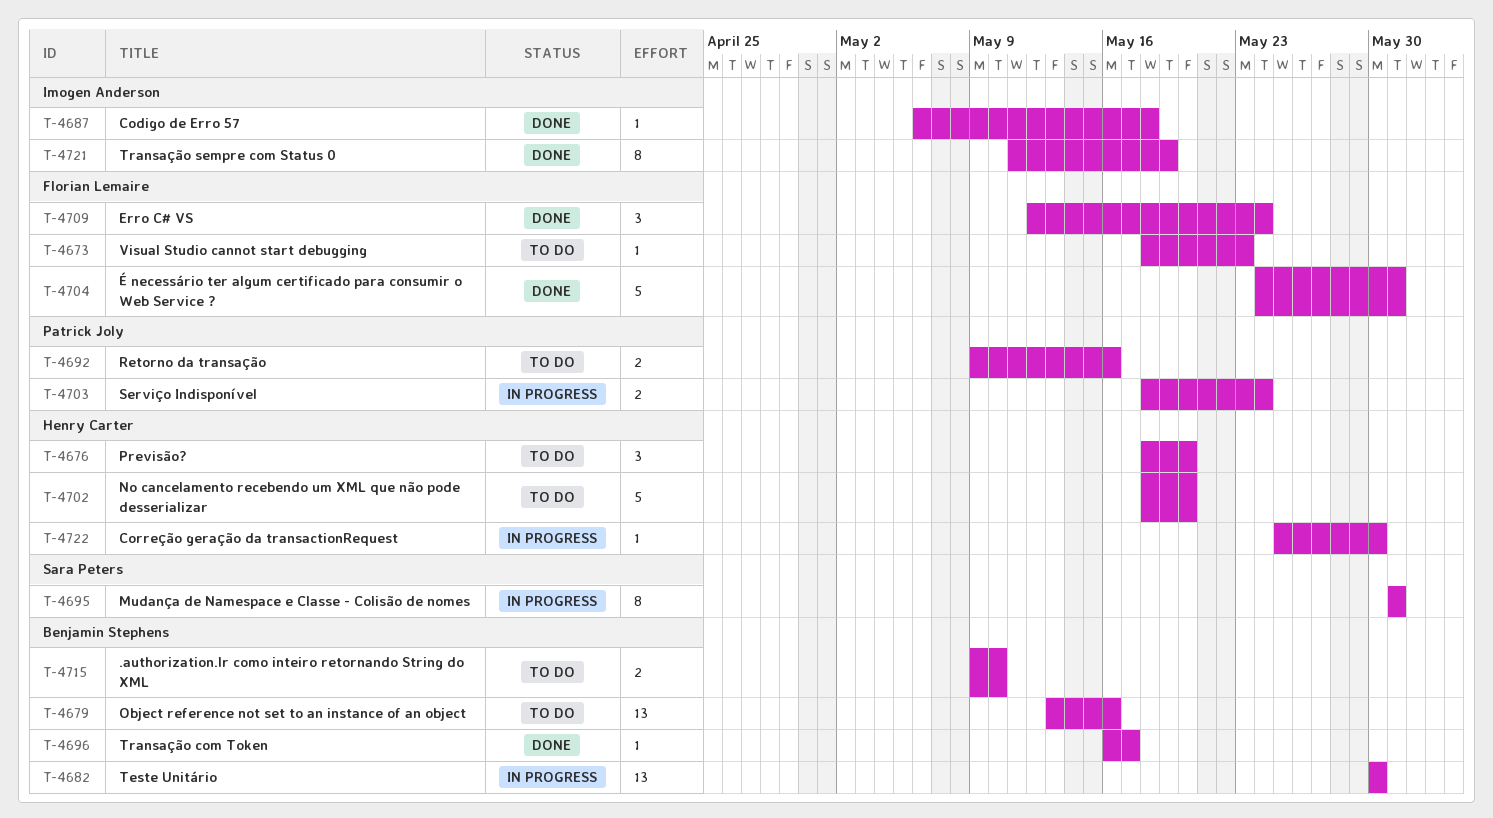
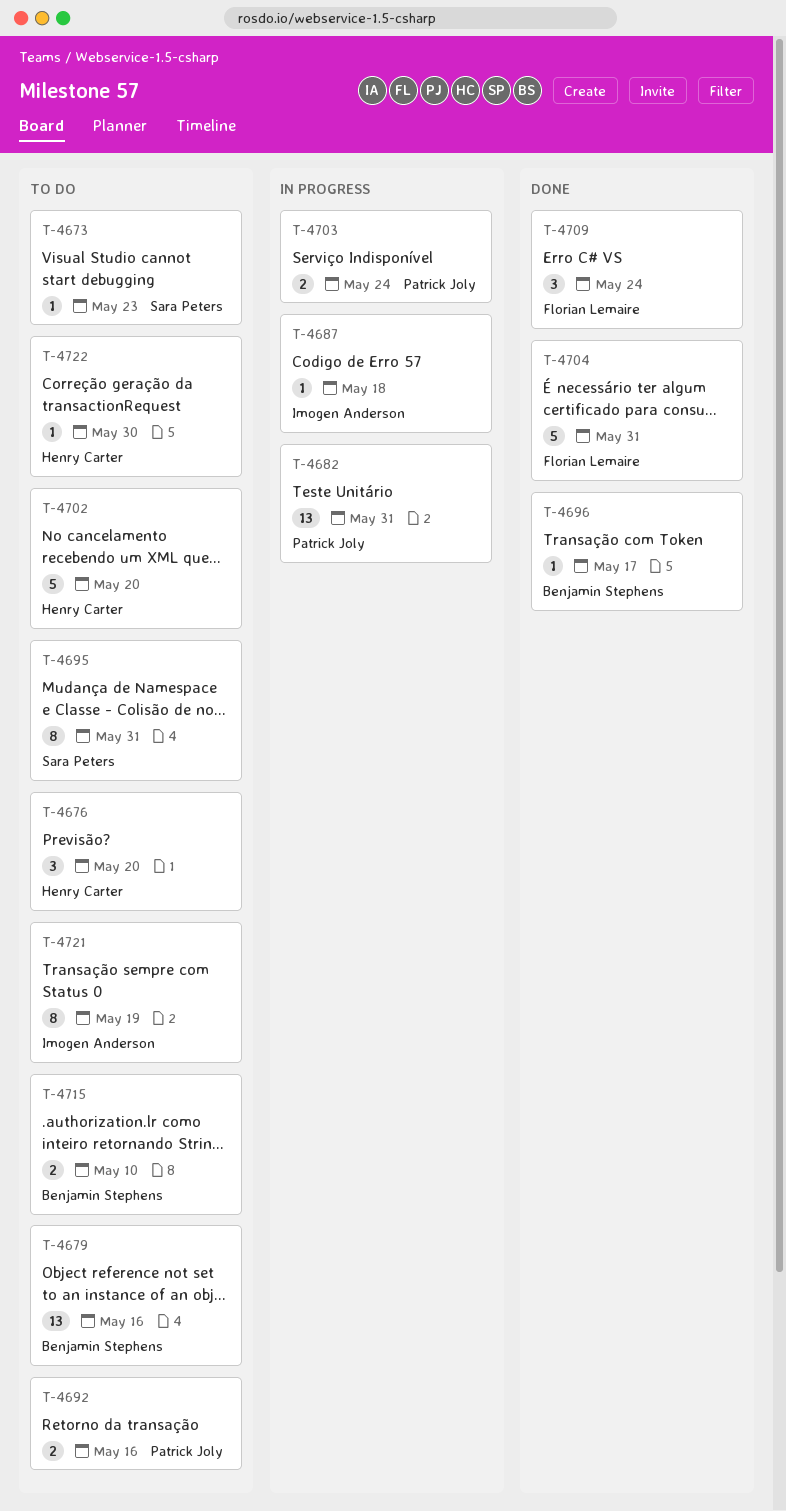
T-4673, owner: Florian Lemaire -> Sara Peters
T-4682, owner: Benjamin Stephens -> Patrick Joly
T-4682, due: May 30 -> May 31
T-4687, status: Done -> In progress
T-4695, status: In progress -> To do
T-4721, status: Done -> To do
T-4722, status: In progress -> To do

